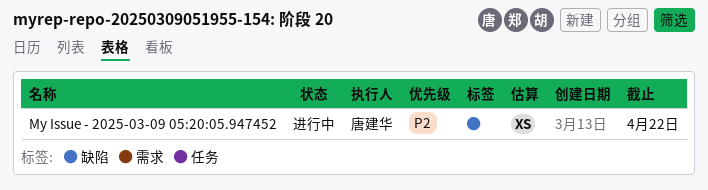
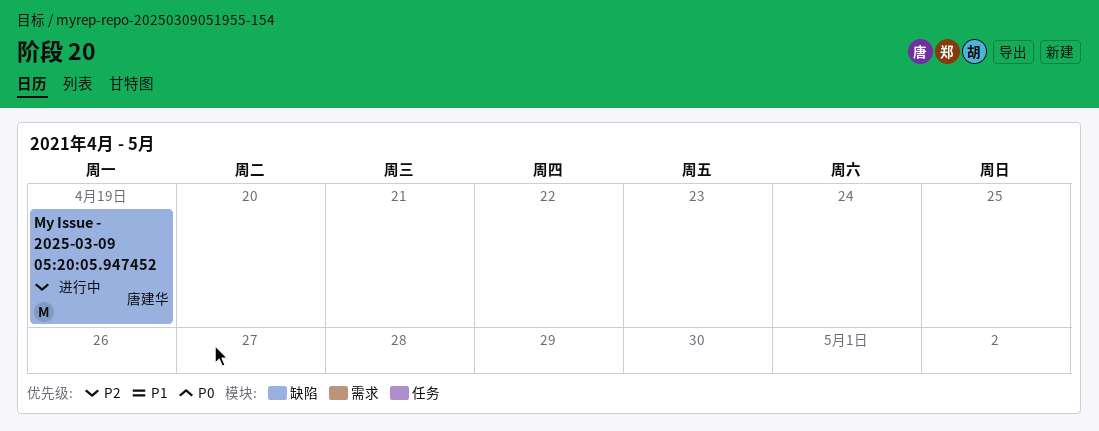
My Issue - 2025-03-09 05:20:05.947452, estimate: XS -> M
My Issue - 2025-03-09 05:20:05.947452, due: Apr 22 -> Apr 19

